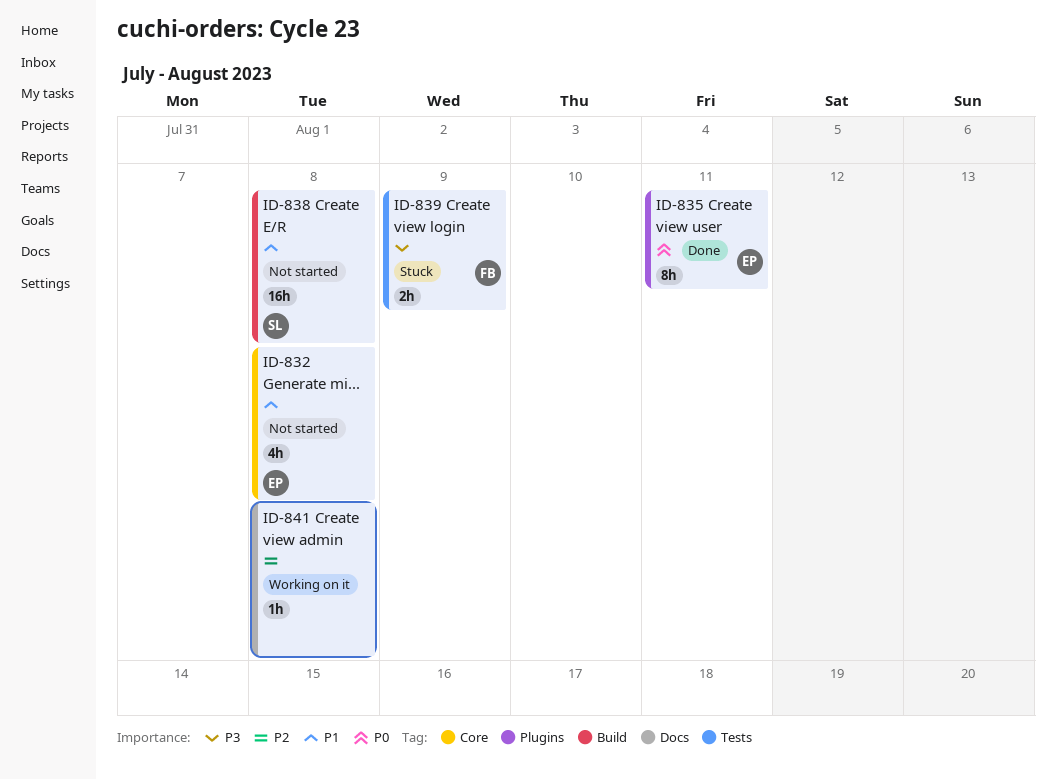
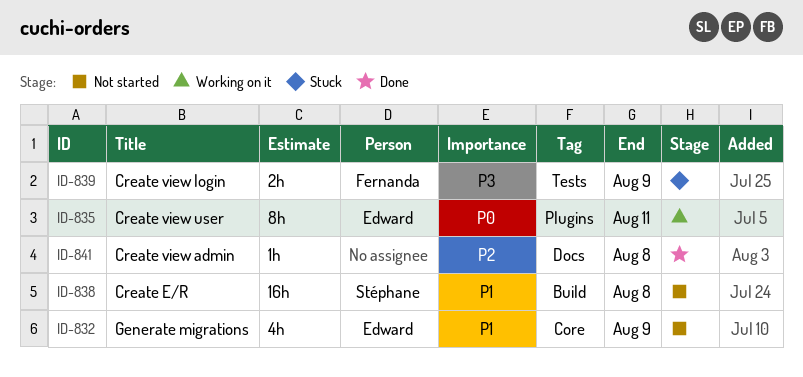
ID-832, due: Aug 8 -> Aug 9
ID-835, status: Done -> Working on it
ID-841, status: Working on it -> Done

